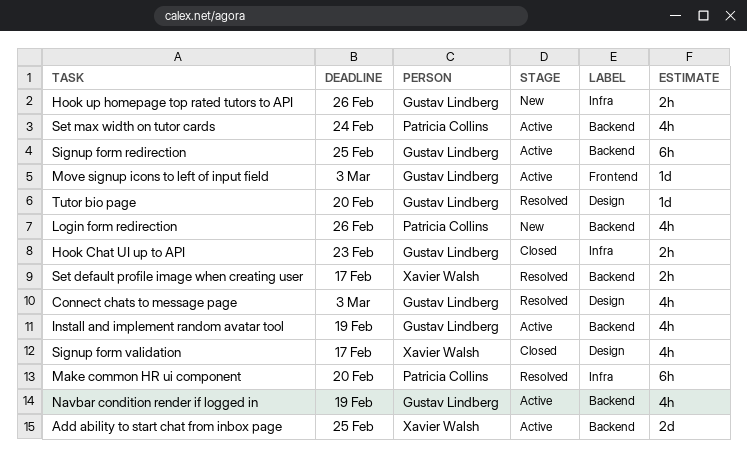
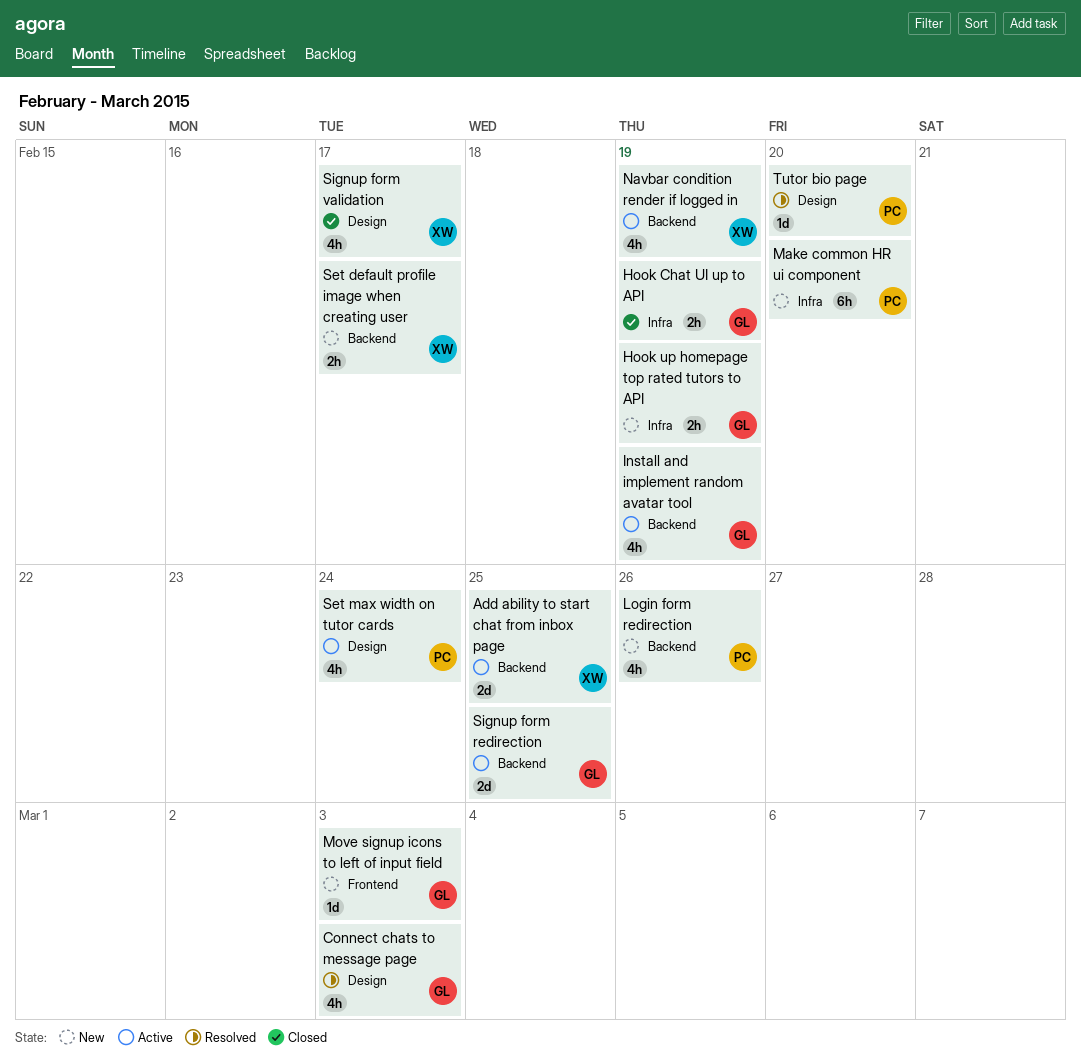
Hook Chat UI up to API, due: Feb 23 -> Feb 19
Hook up homepage top rated tutors to API, due: Feb 26 -> Feb 19
Make common HR ui component, status: Resolved -> New
Move signup icons to left of input field, status: Active -> New
Navbar condition render if logged in, owner: Gustav Lindberg -> Xavier Walsh
Set default profile image when creating user, status: Resolved -> New
Set max width on tutor cards, label: Backend -> Design
Signup form redirection, estimate: 6h -> 2d
Tutor bio page, owner: Gustav Lindberg -> Patricia Collins

